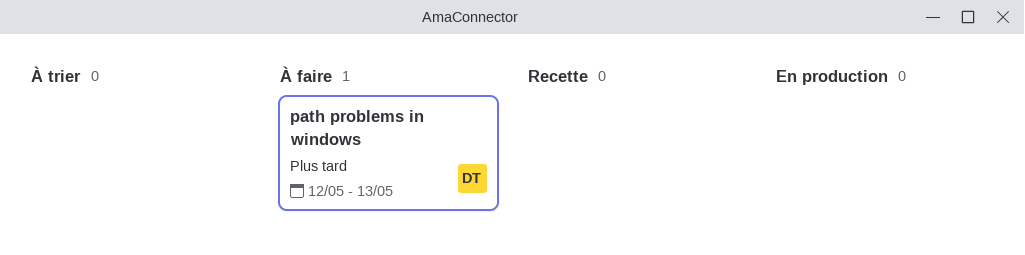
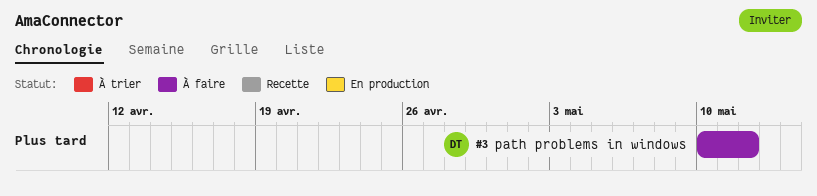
path problems in windows, start: May 12 -> May 10
path problems in windows, due: May 13 -> May 12

